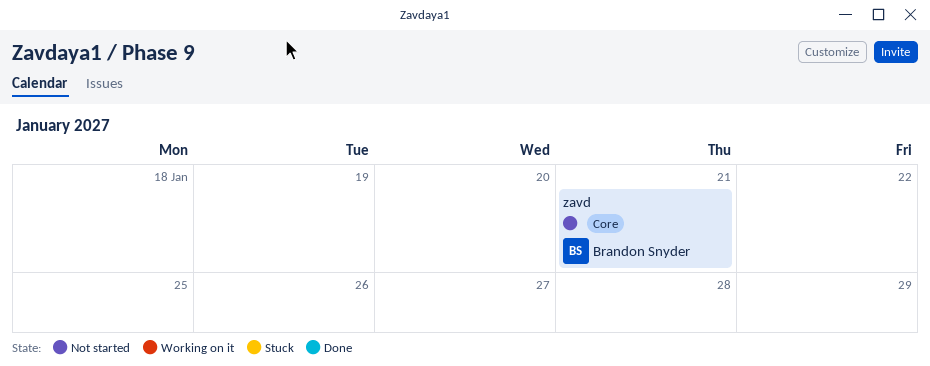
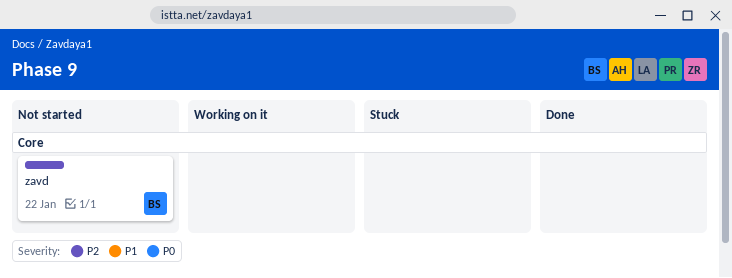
zavd, due: Jan 21 -> Jan 22

